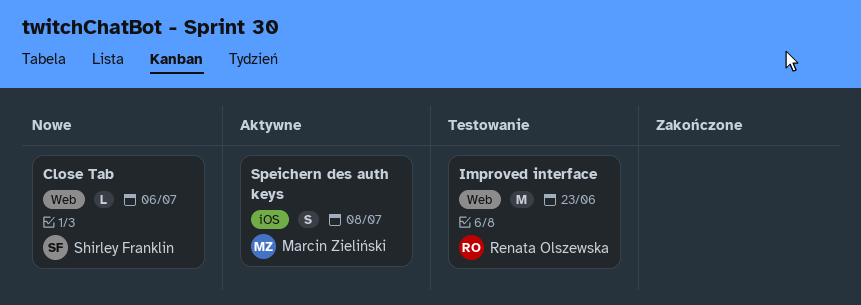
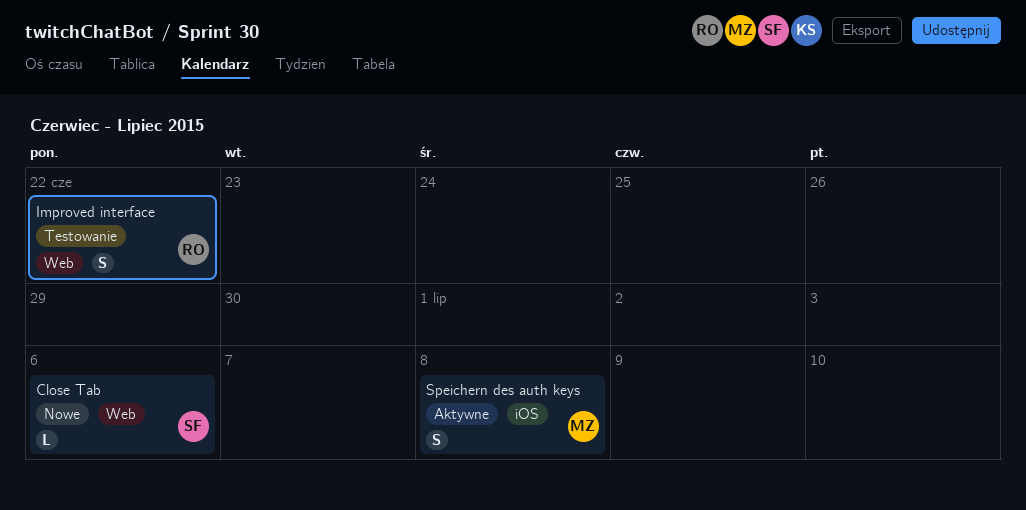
Improved interface, estimate: M -> S
Improved interface, due: Jun 23 -> Jun 22

